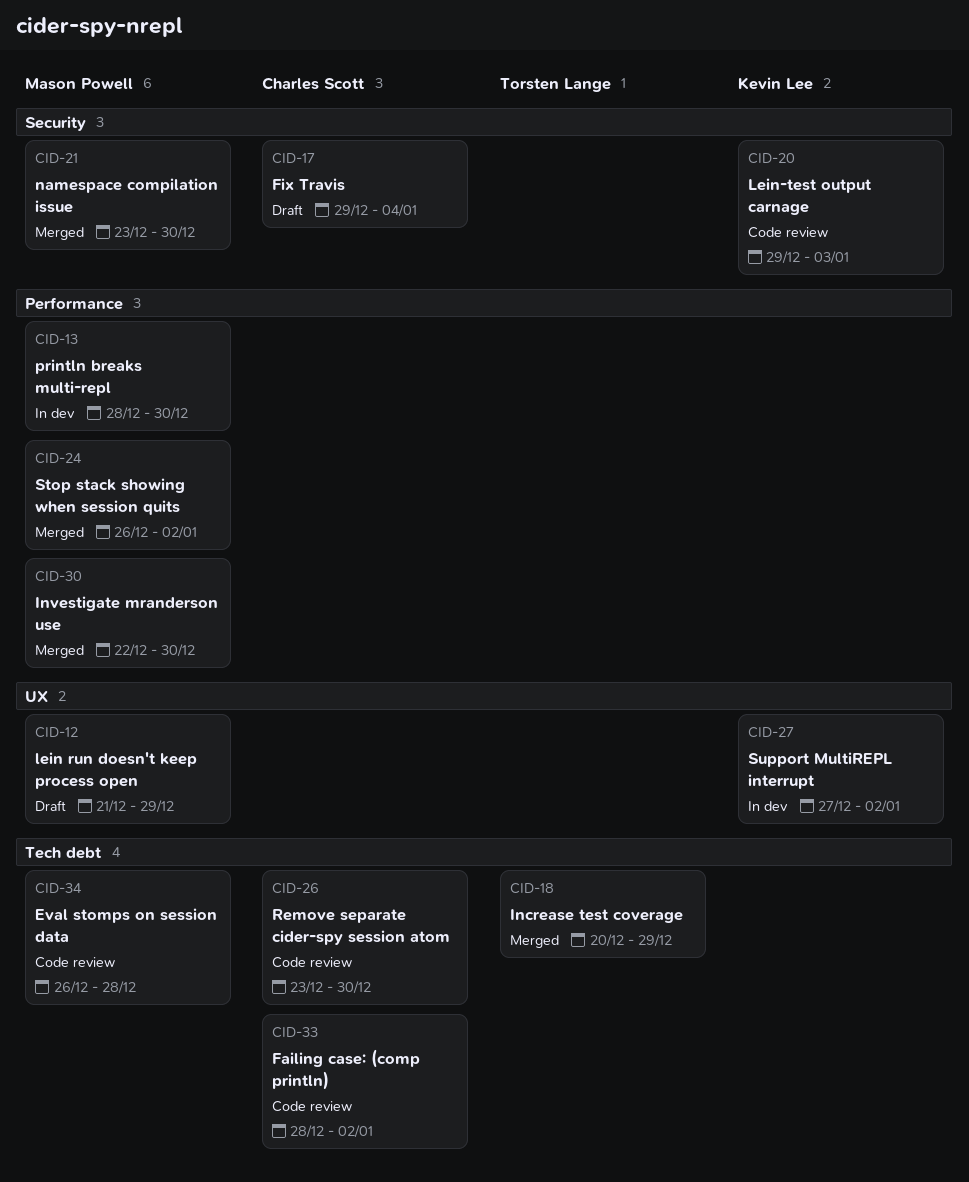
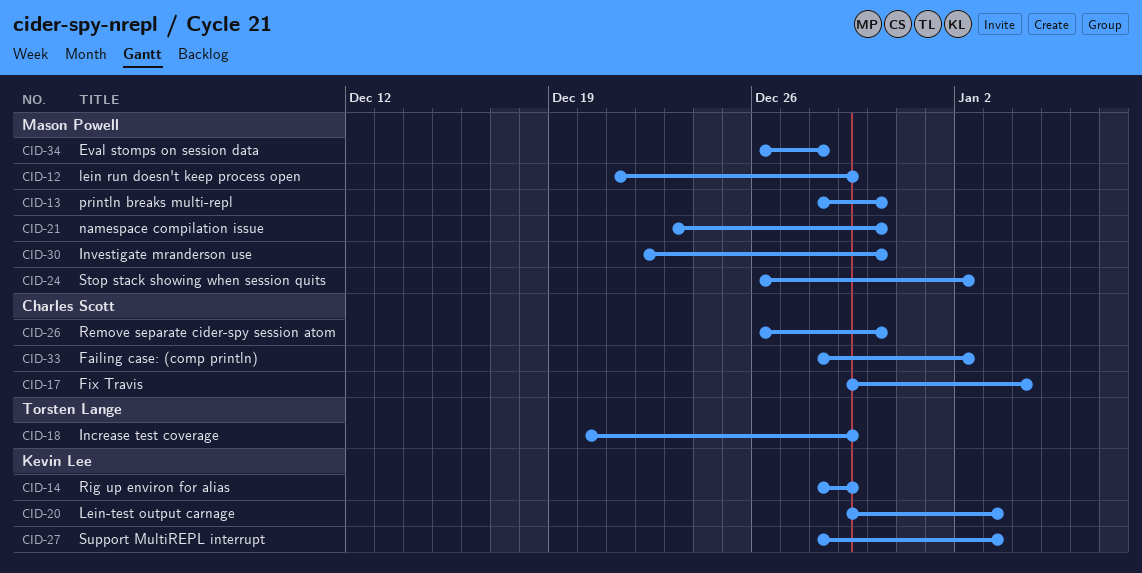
CID-14: none -> present
CID-26, start: Dec 23 -> Dec 26
CID-27, start: Dec 27 -> Dec 28
CID-27, due: Jan 2 -> Jan 3

